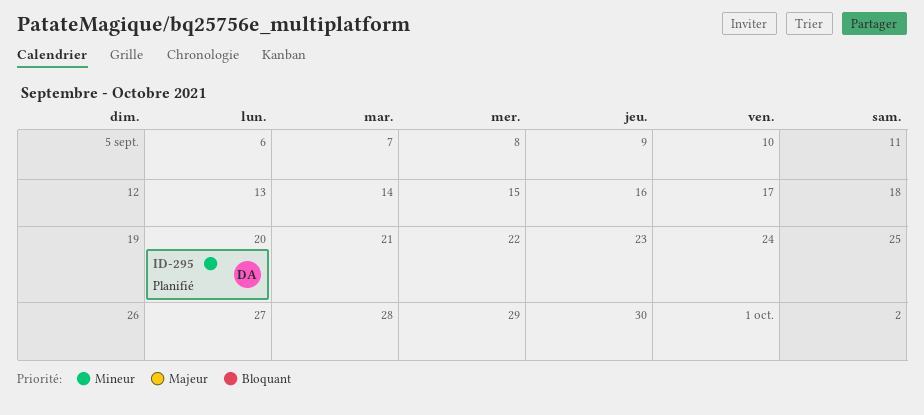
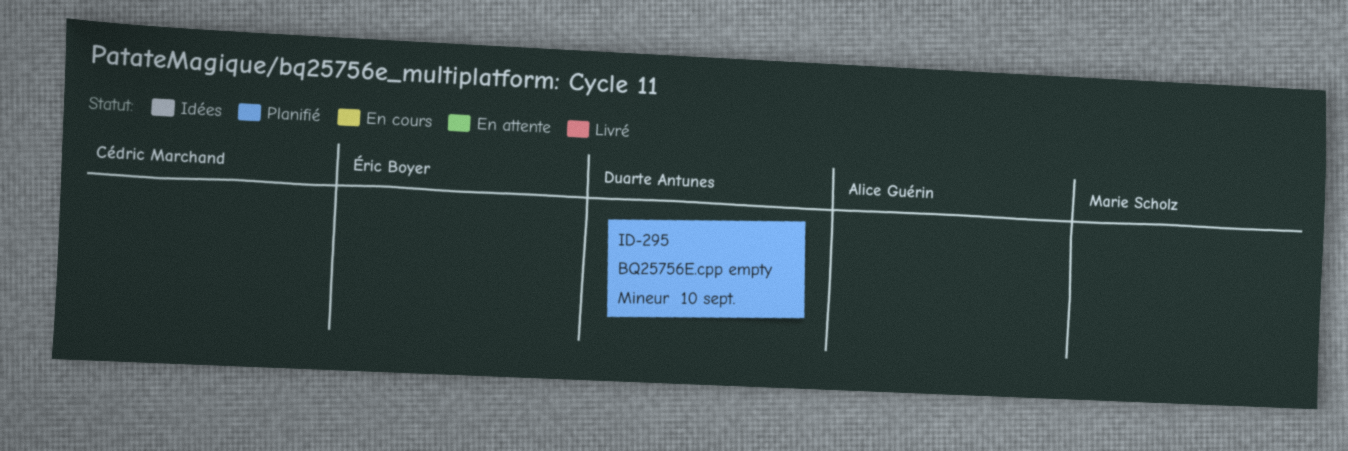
ID-295, due: Sep 20 -> Sep 10

